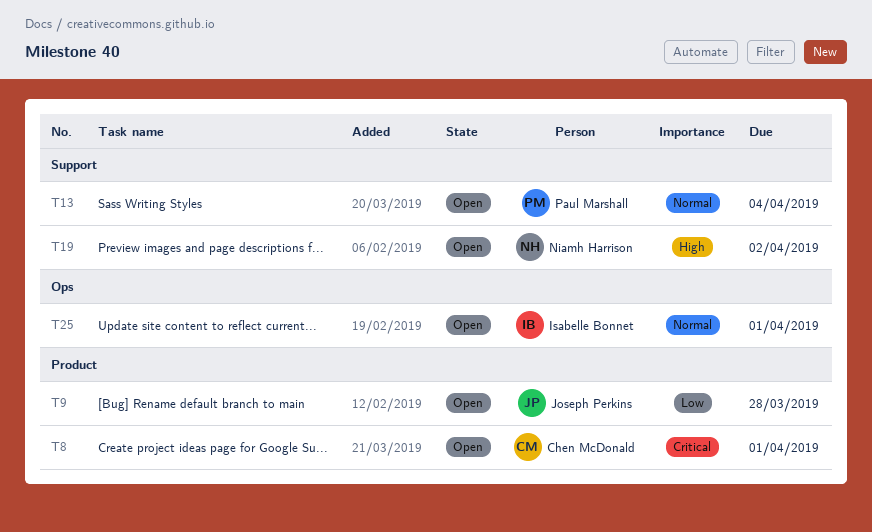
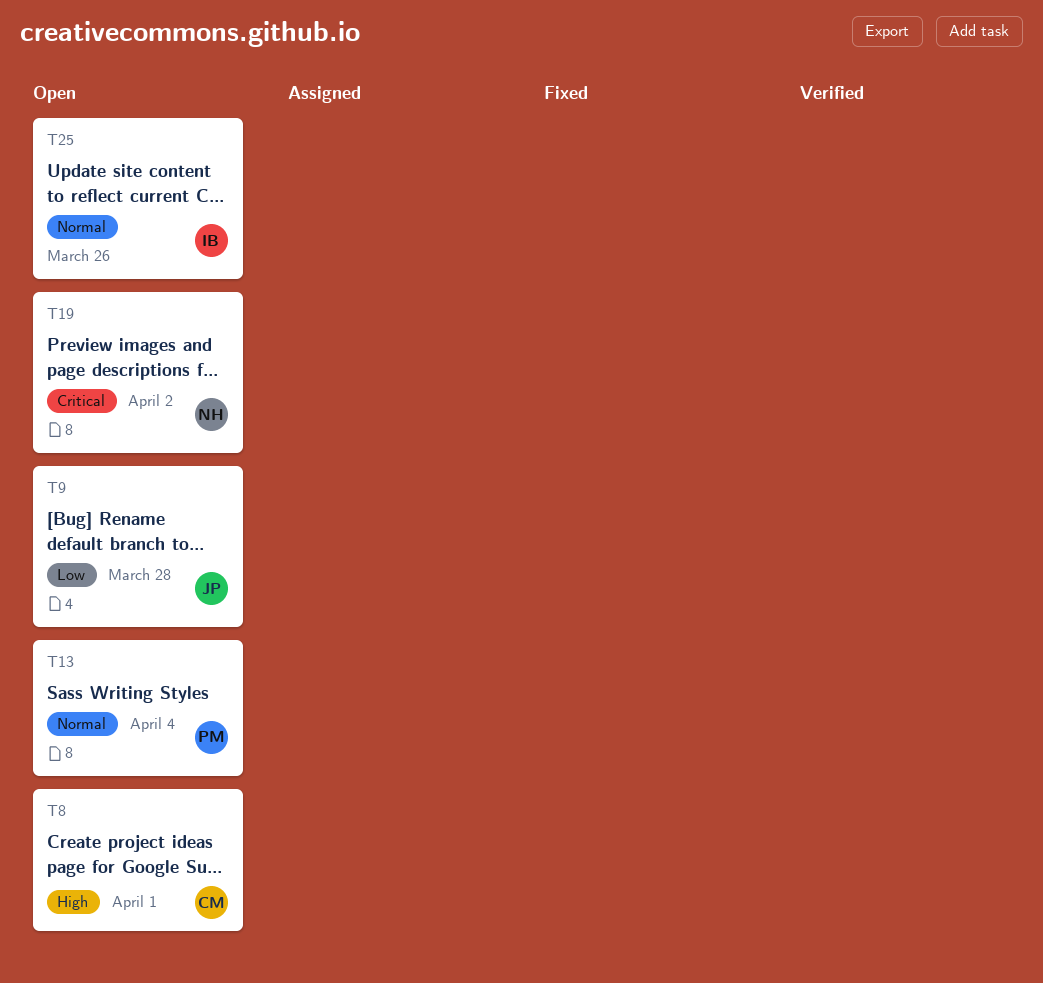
T8, priority: Critical -> High
T19, priority: High -> Critical
T25, due: Apr 1 -> Mar 26

